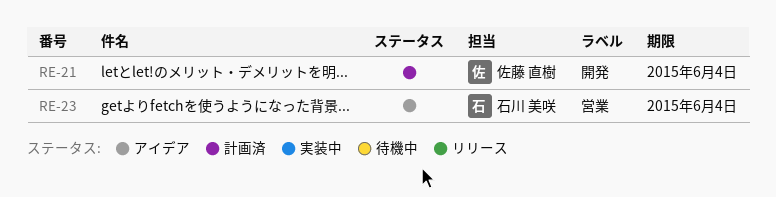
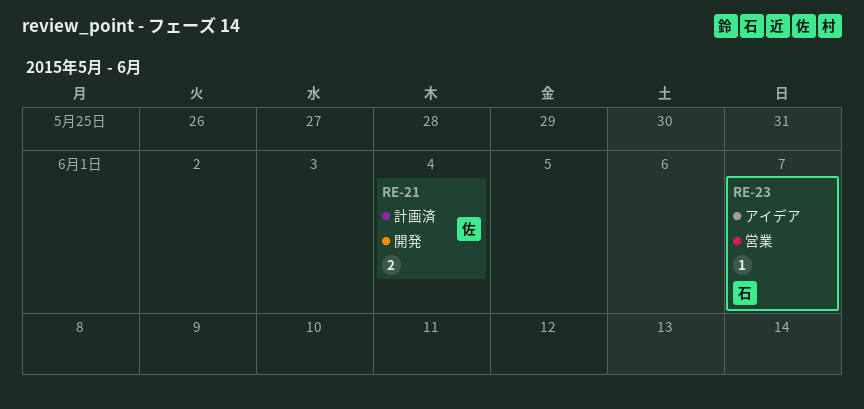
RE-23, due: Jun 4 -> Jun 7

